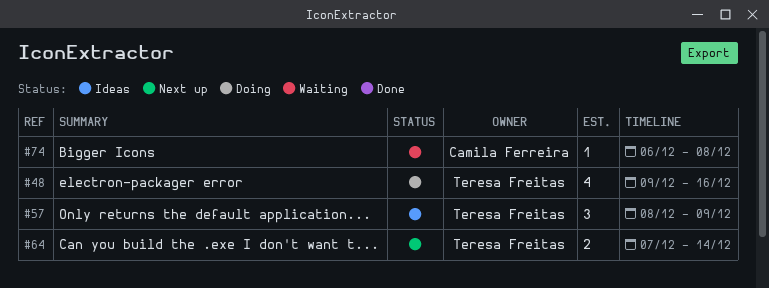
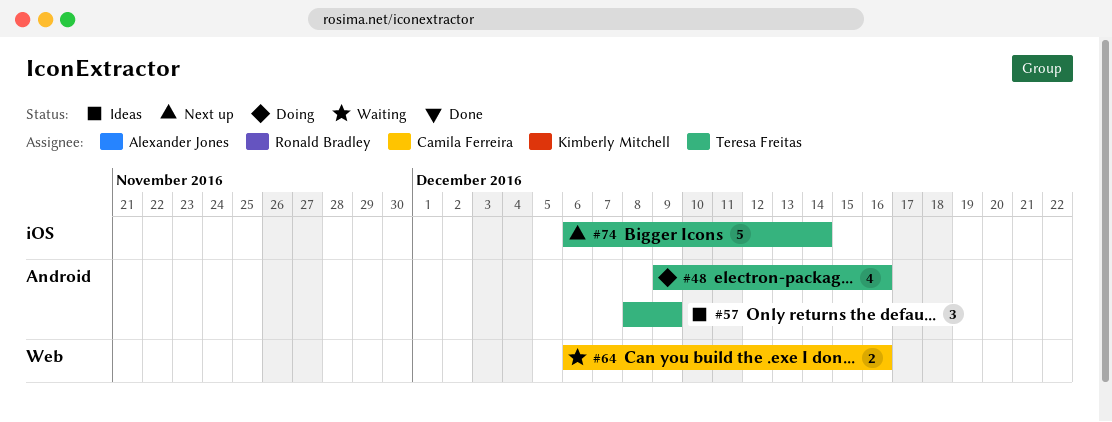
#64, status: Next up -> Waiting
#64, owner: Teresa Freitas -> Camila Ferreira
#64, start: Dec 7 -> Dec 6
#64, due: Dec 14 -> Dec 16
#74, status: Waiting -> Next up
#74, owner: Camila Ferreira -> Teresa Freitas
#74, estimate: 1 -> 5
#74, due: Dec 8 -> Dec 14

